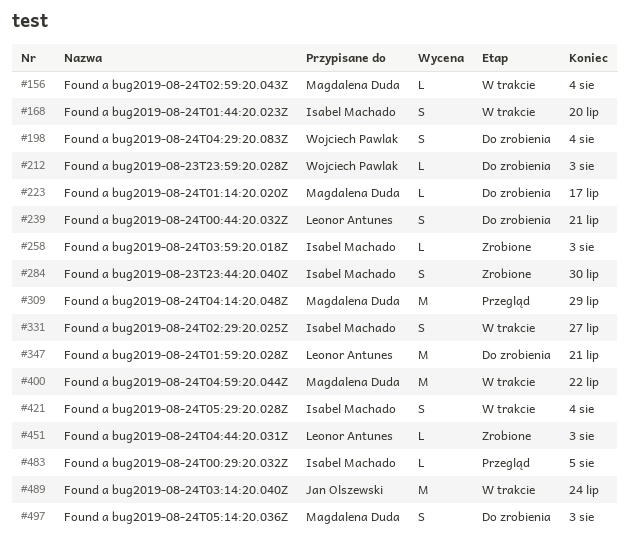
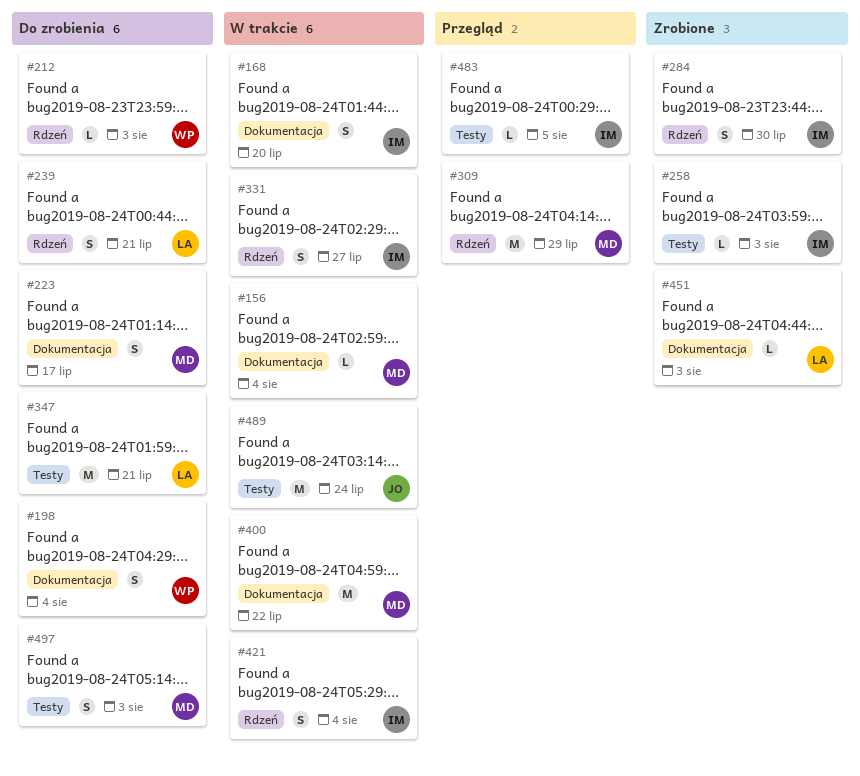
#223, estimate: L -> S

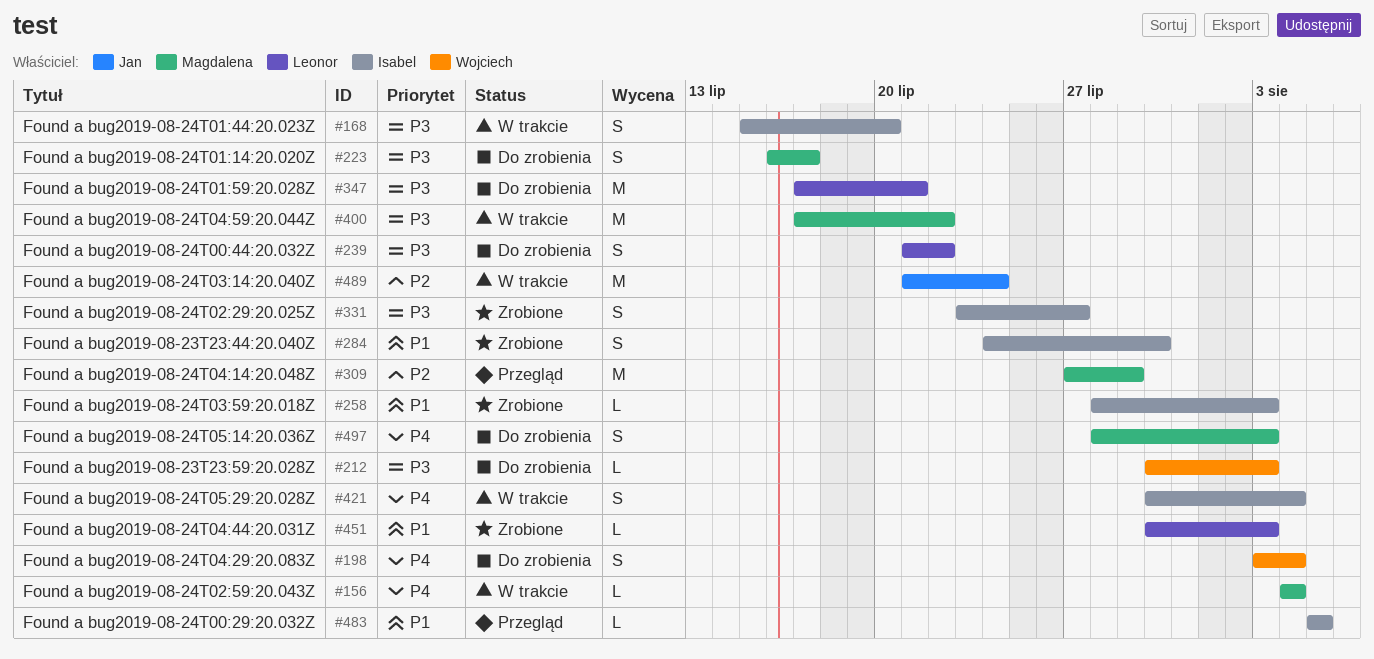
#239, due: Jul 21 -> Jul 22
#331, status: W trakcie -> Zrobione

